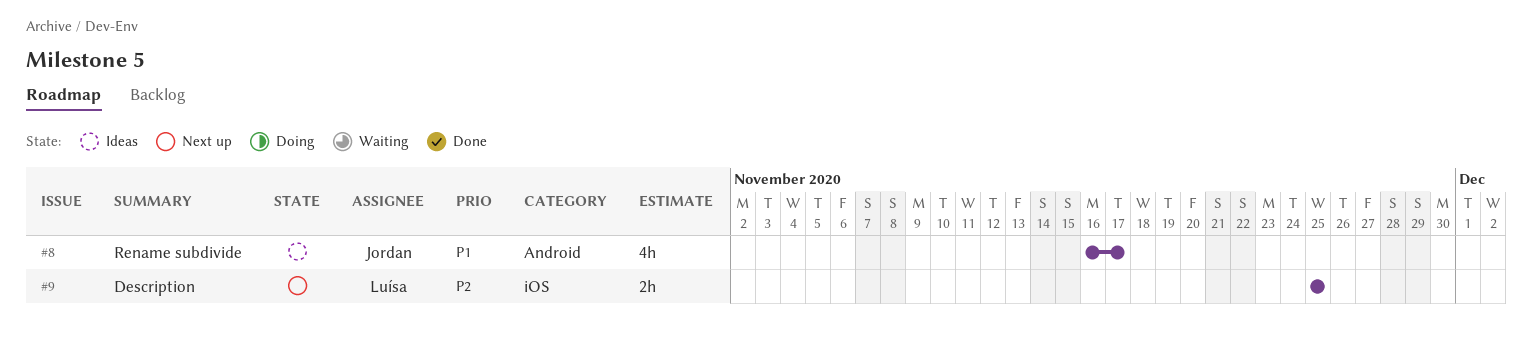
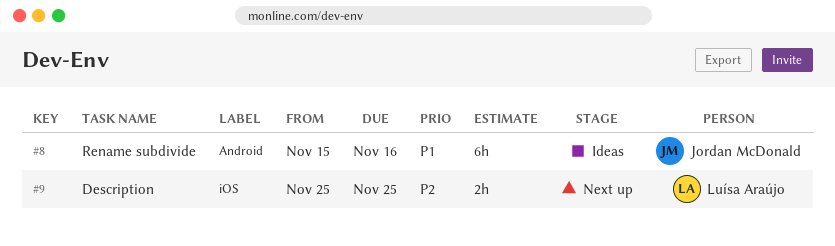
#8, estimate: 4h -> 6h
#8, start: Nov 16 -> Nov 15
#8, due: Nov 17 -> Nov 16

